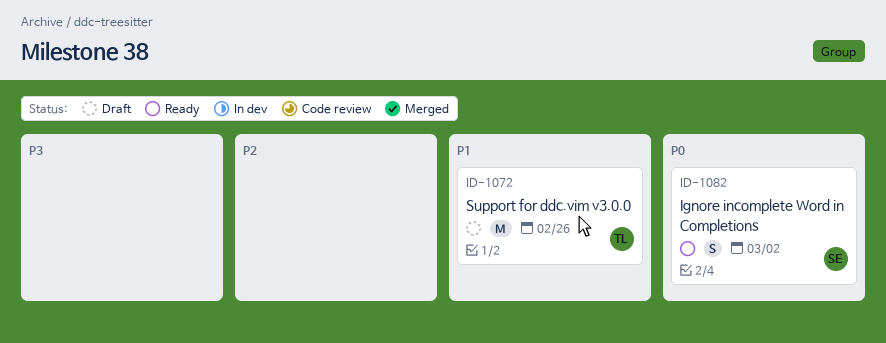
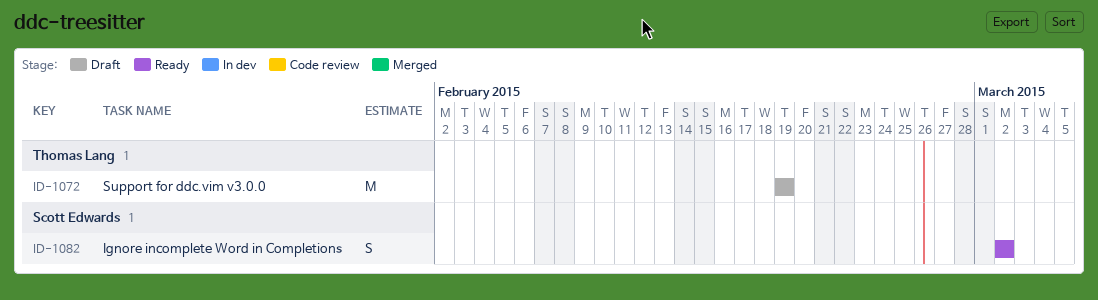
ID-1072, due: Feb 26 -> Feb 19

